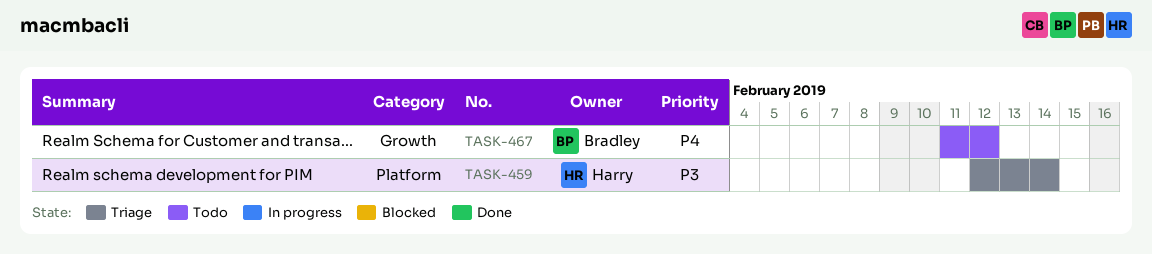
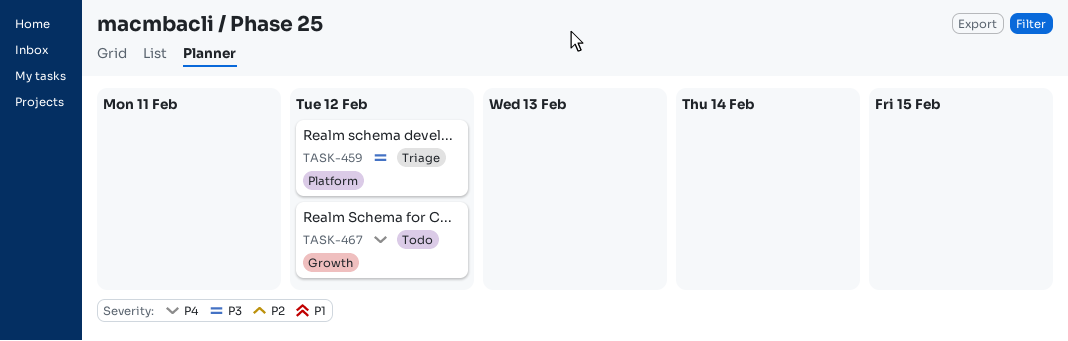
TASK-459, due: Feb 14 -> Feb 12

